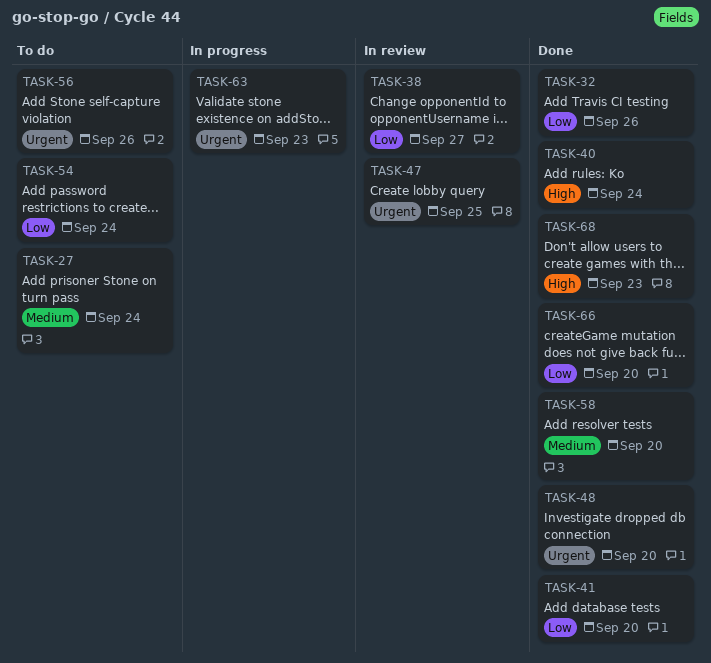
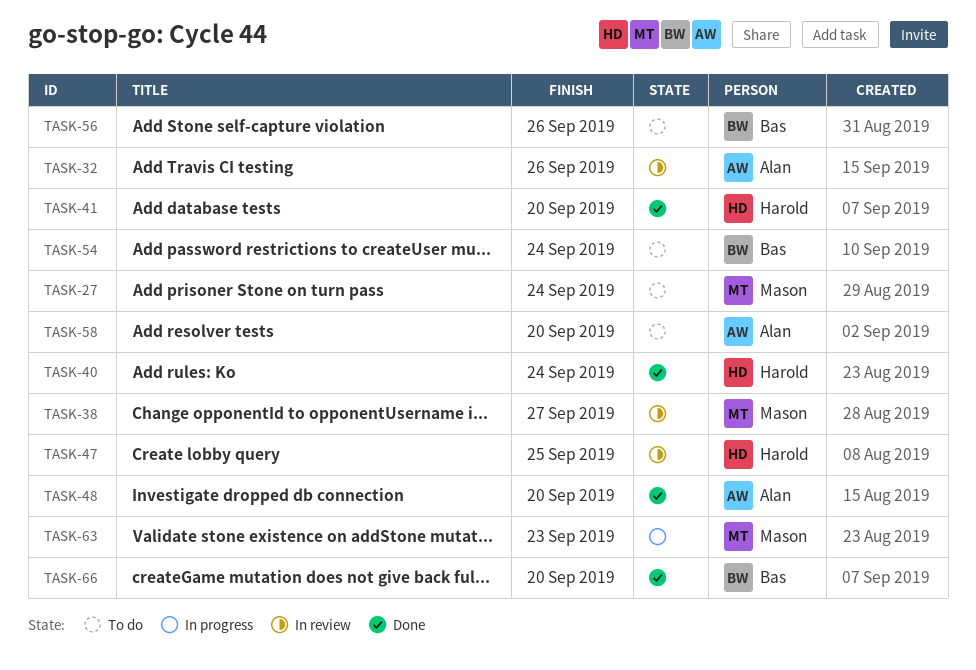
TASK-32, status: Done -> In review
TASK-58, status: Done -> To do
TASK-68: present -> none

